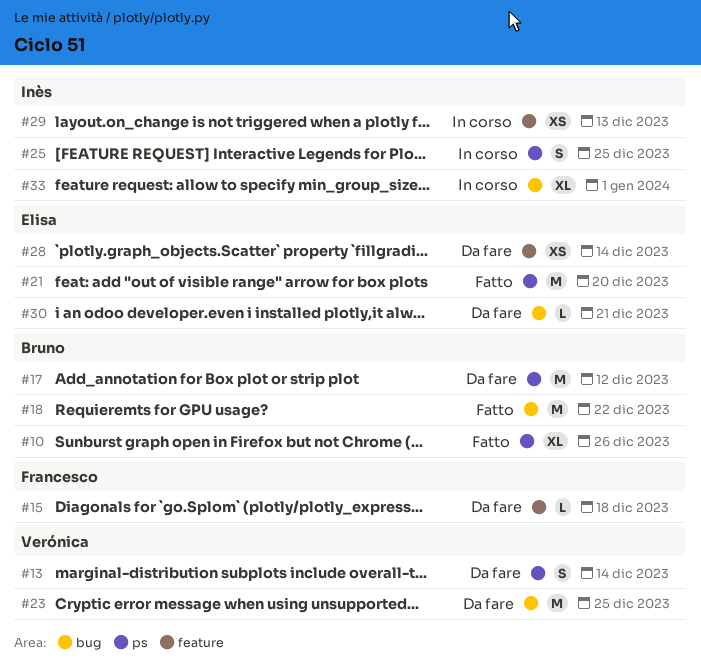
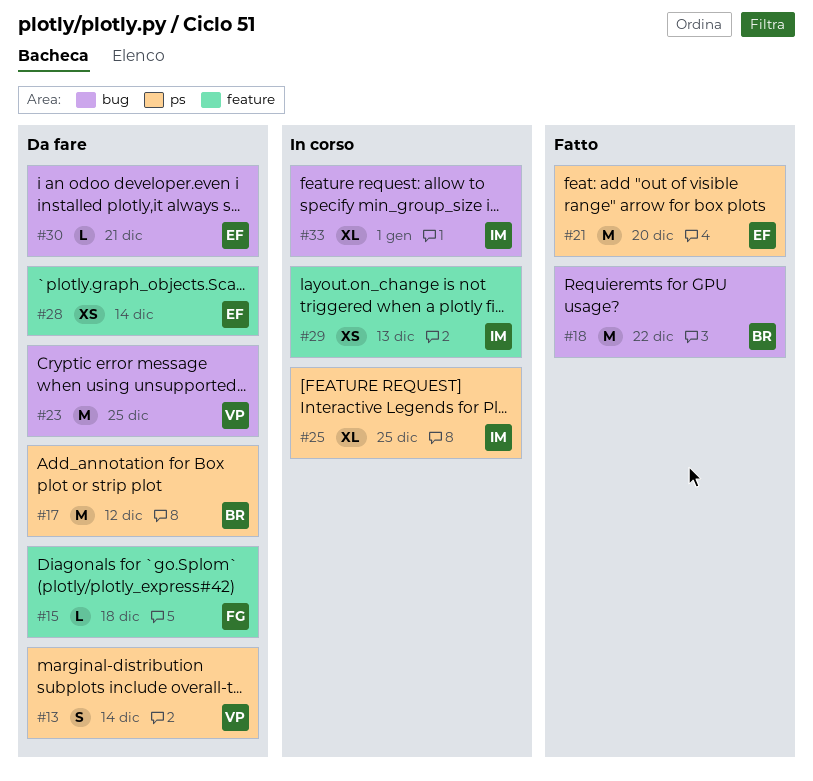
#10: present -> none
#25, estimate: S -> XL

